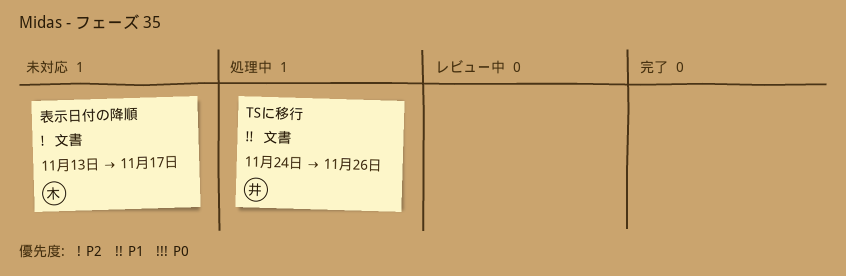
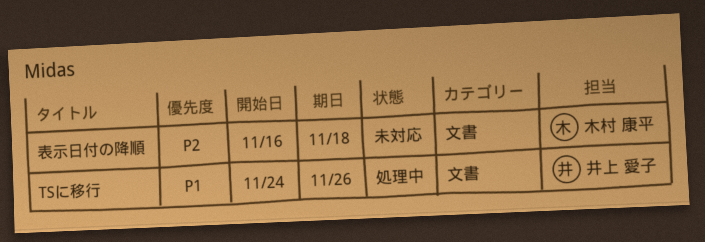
表示日付の降順, start: Nov 13 -> Nov 16
表示日付の降順, due: Nov 17 -> Nov 18

